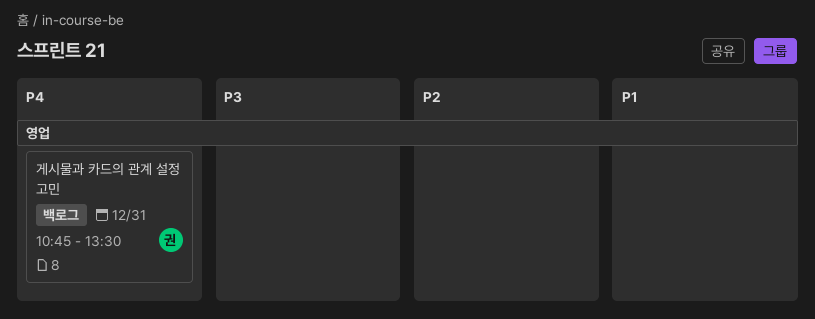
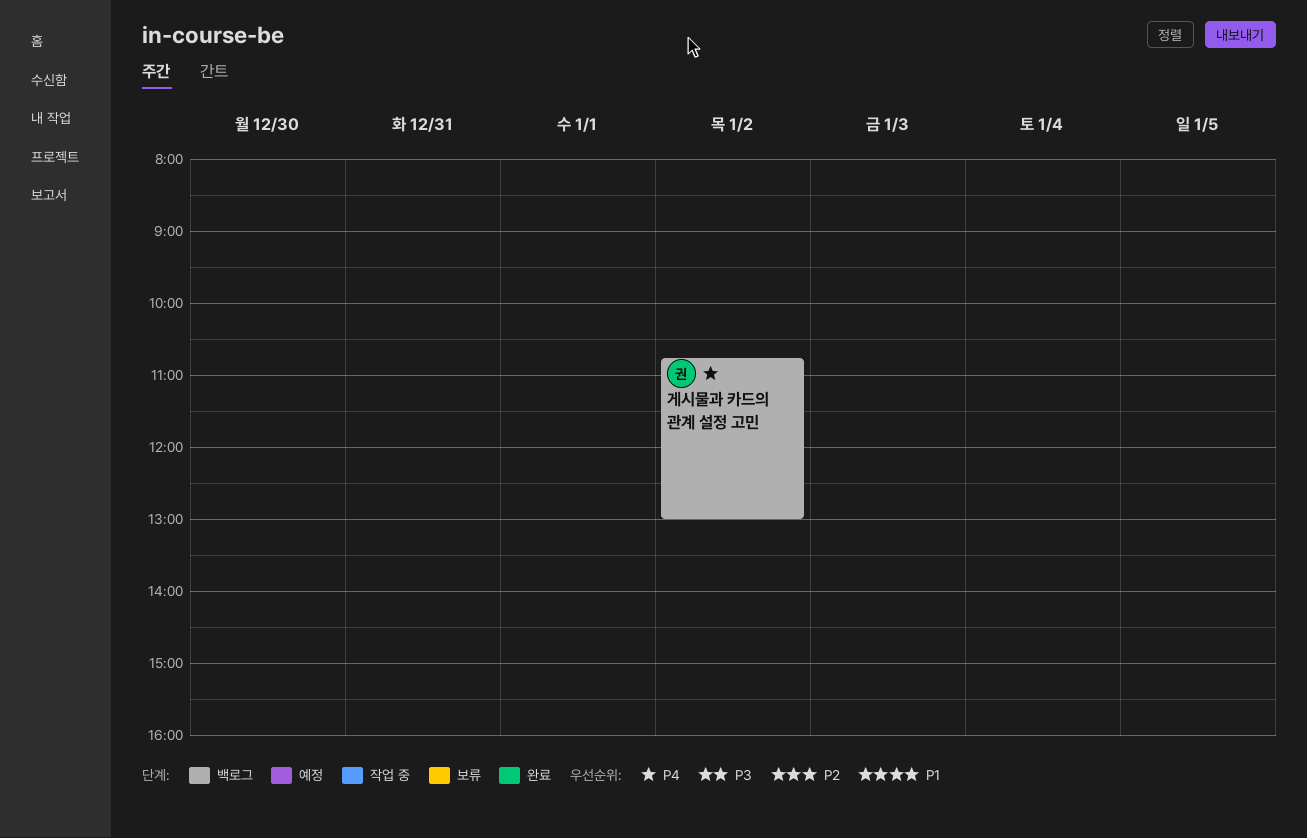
게시물과 카드의 관계 설정 고민, day: Dec 31 -> Jan 2
게시물과 카드의 관계 설정 고민, ends: 13:30 -> 13:00

